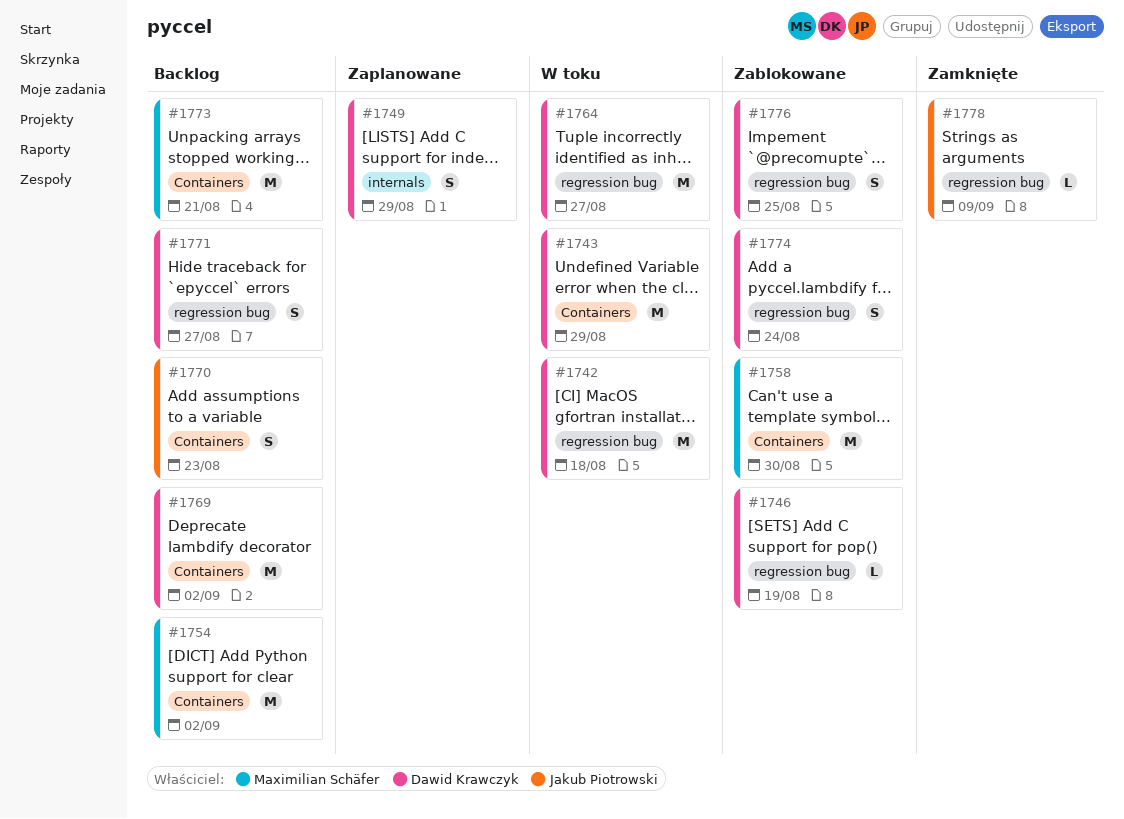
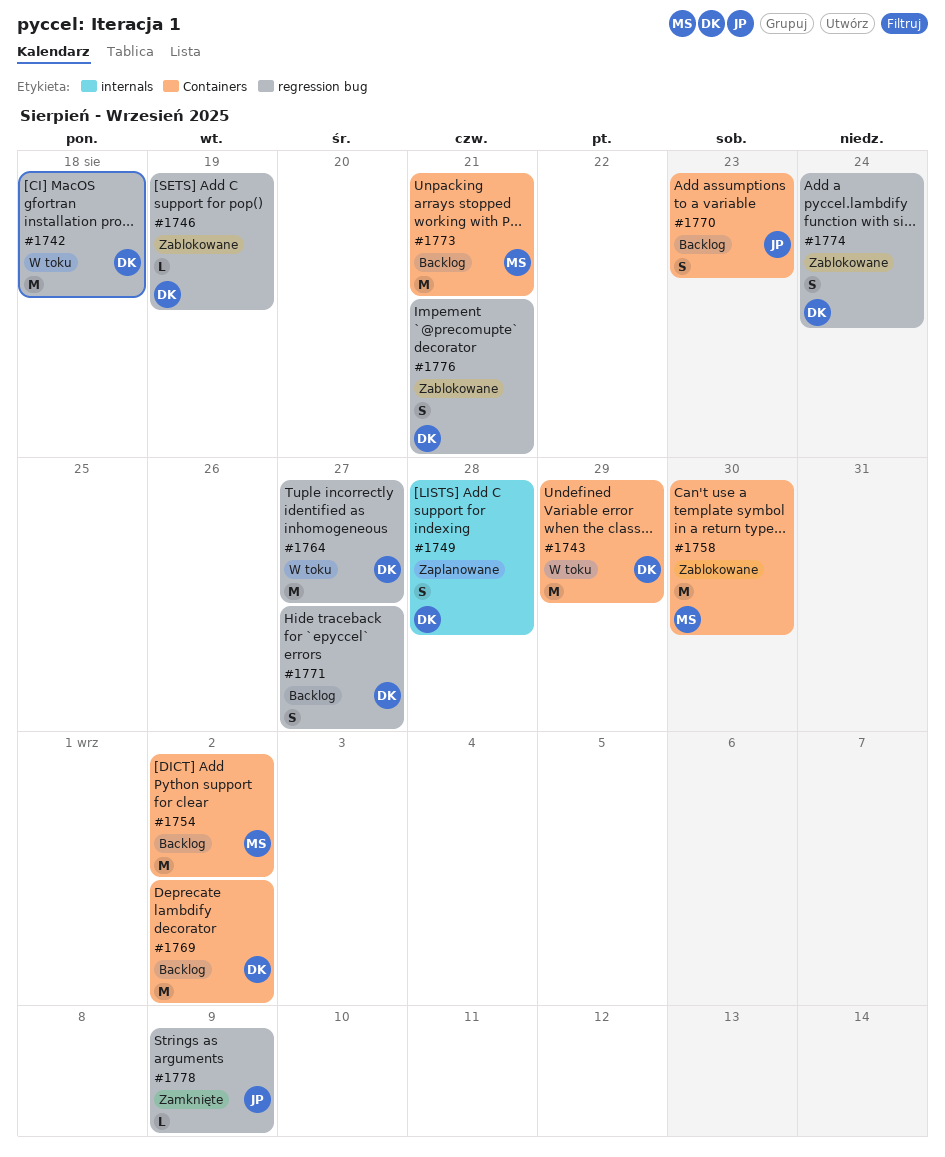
#1749, due: Aug 29 -> Aug 28
#1776, due: Aug 25 -> Aug 21

